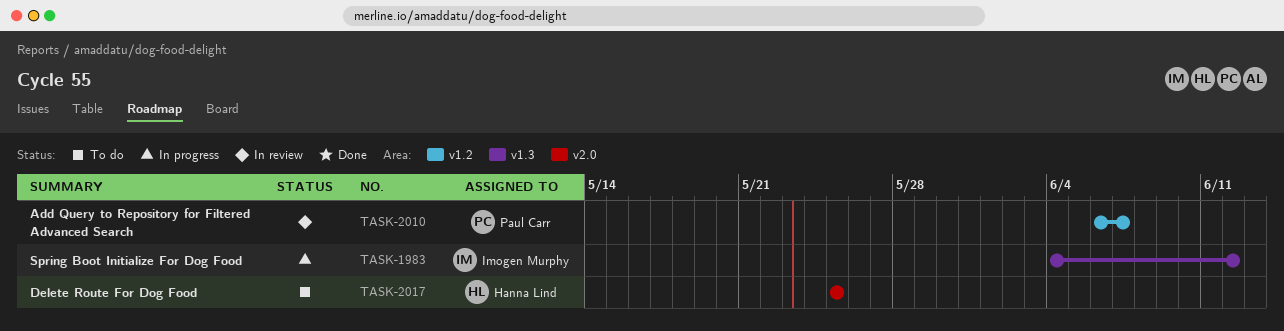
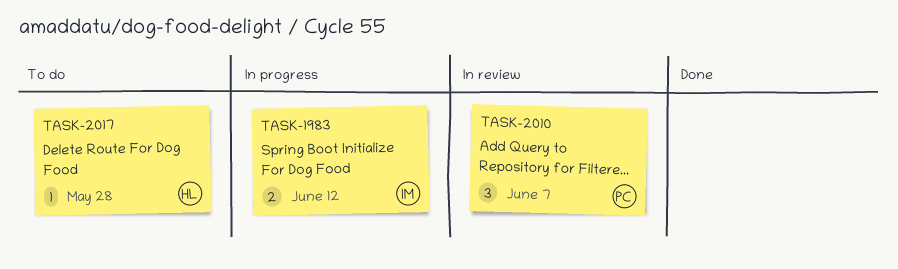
TASK-2017, due: May 25 -> May 28

